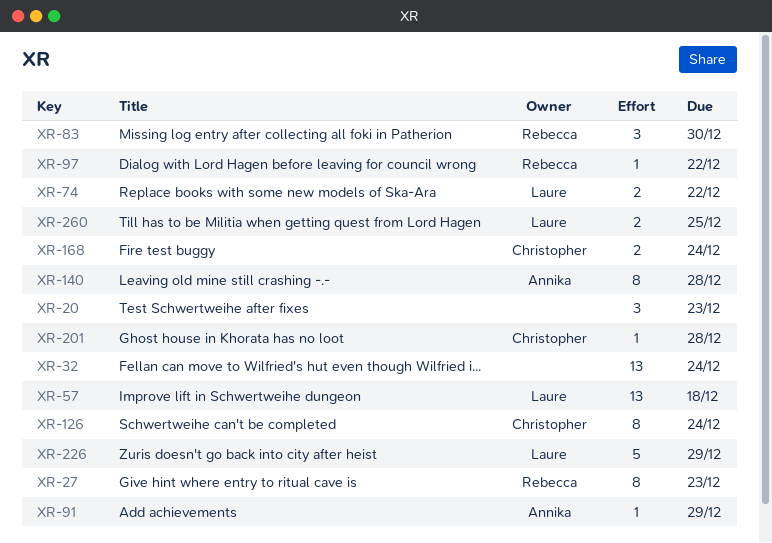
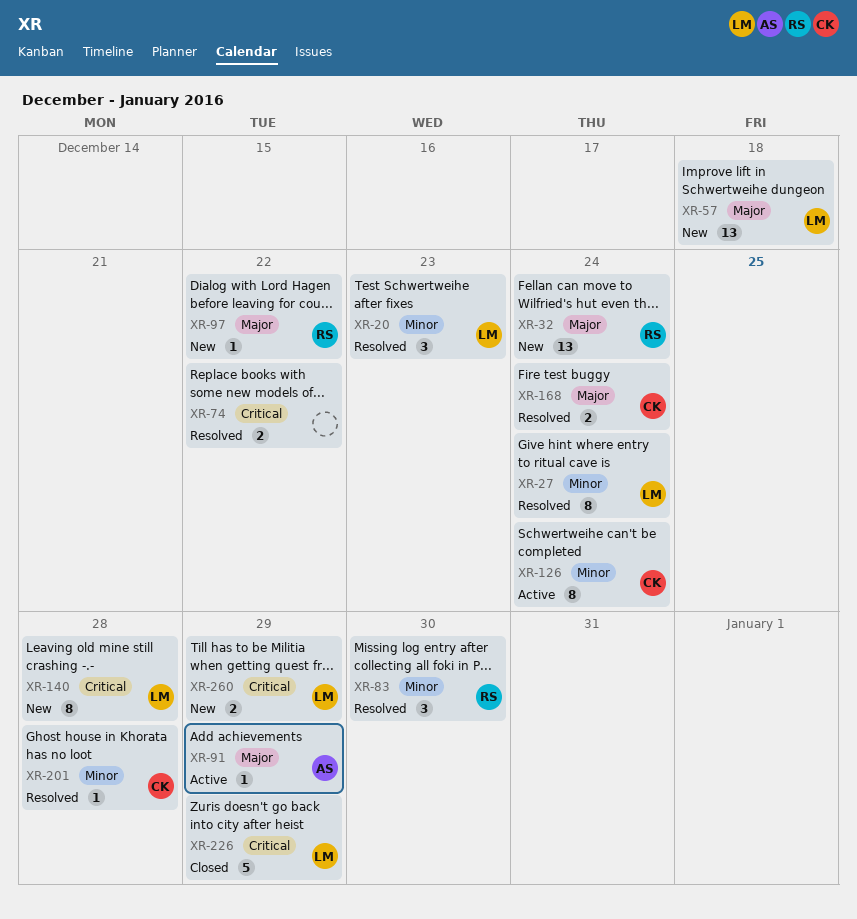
XR-20, owner: none -> Laure
XR-27, owner: Rebecca -> Laure
XR-27, due: Dec 23 -> Dec 24
XR-32, owner: none -> Rebecca
XR-74, owner: Laure -> none
XR-140, owner: Annika -> Laure
XR-260, due: Dec 25 -> Dec 29

